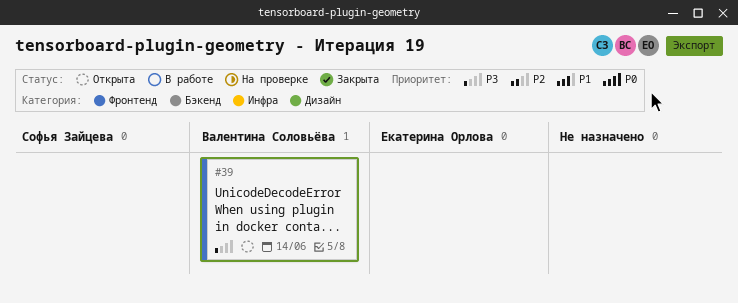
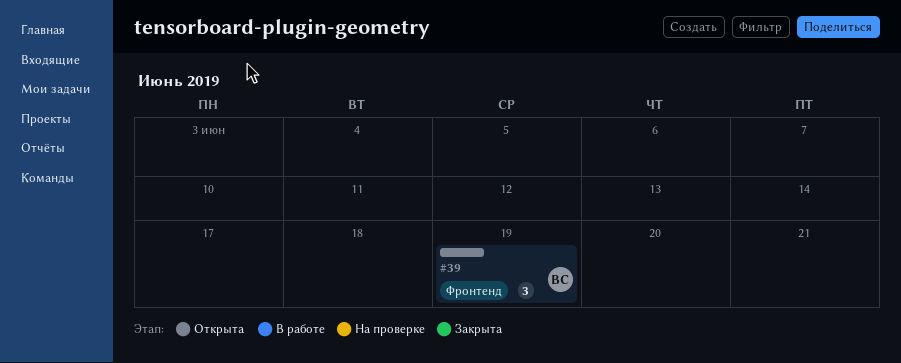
#39, due: Jun 14 -> Jun 19

